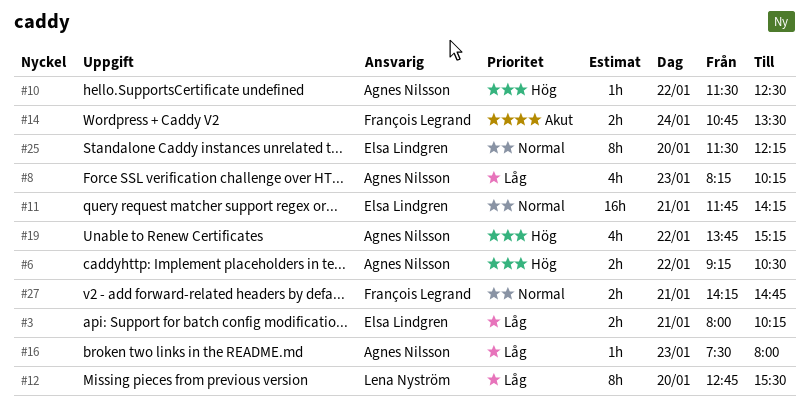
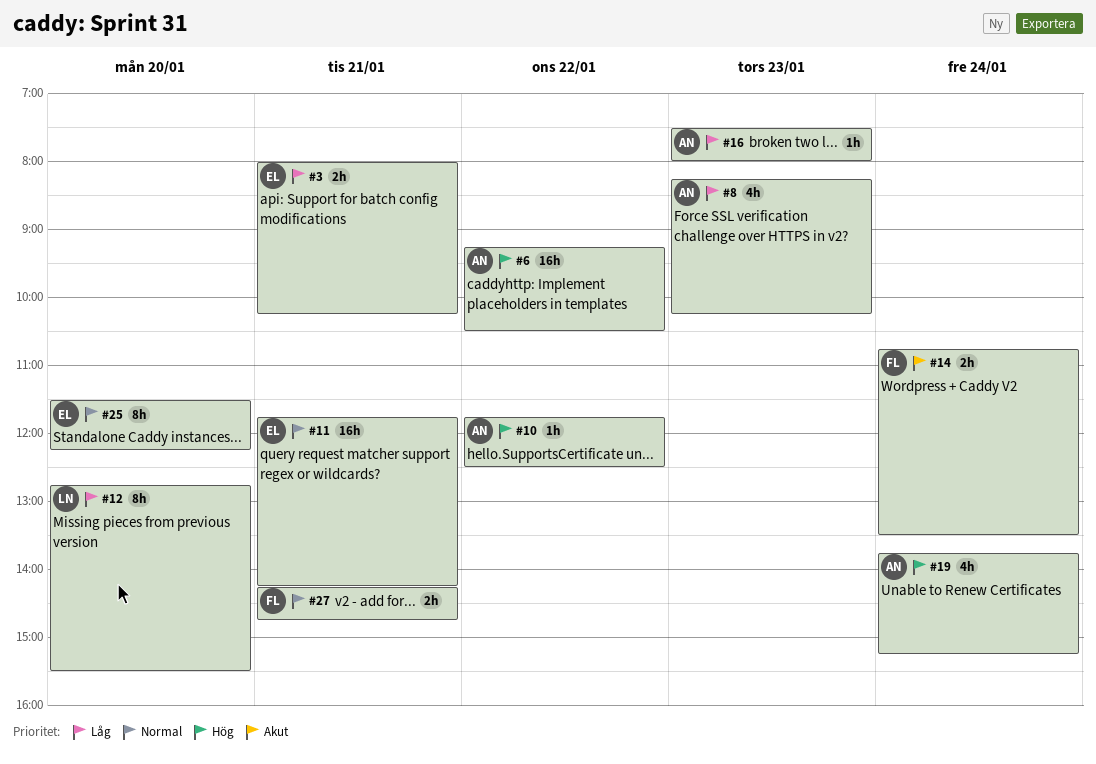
#6, estimate: 2h -> 16h
#10, begins: 11:30 -> 11:45
#19, day: Jan 22 -> Jan 24

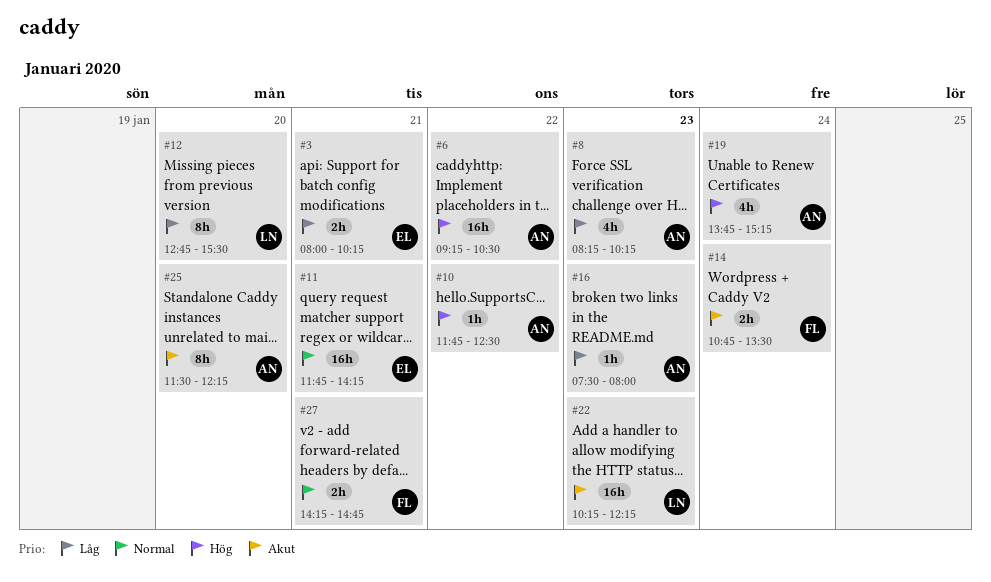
#22: none -> present
#25, owner: EL -> AN
#25, priority: Normal -> Akut

